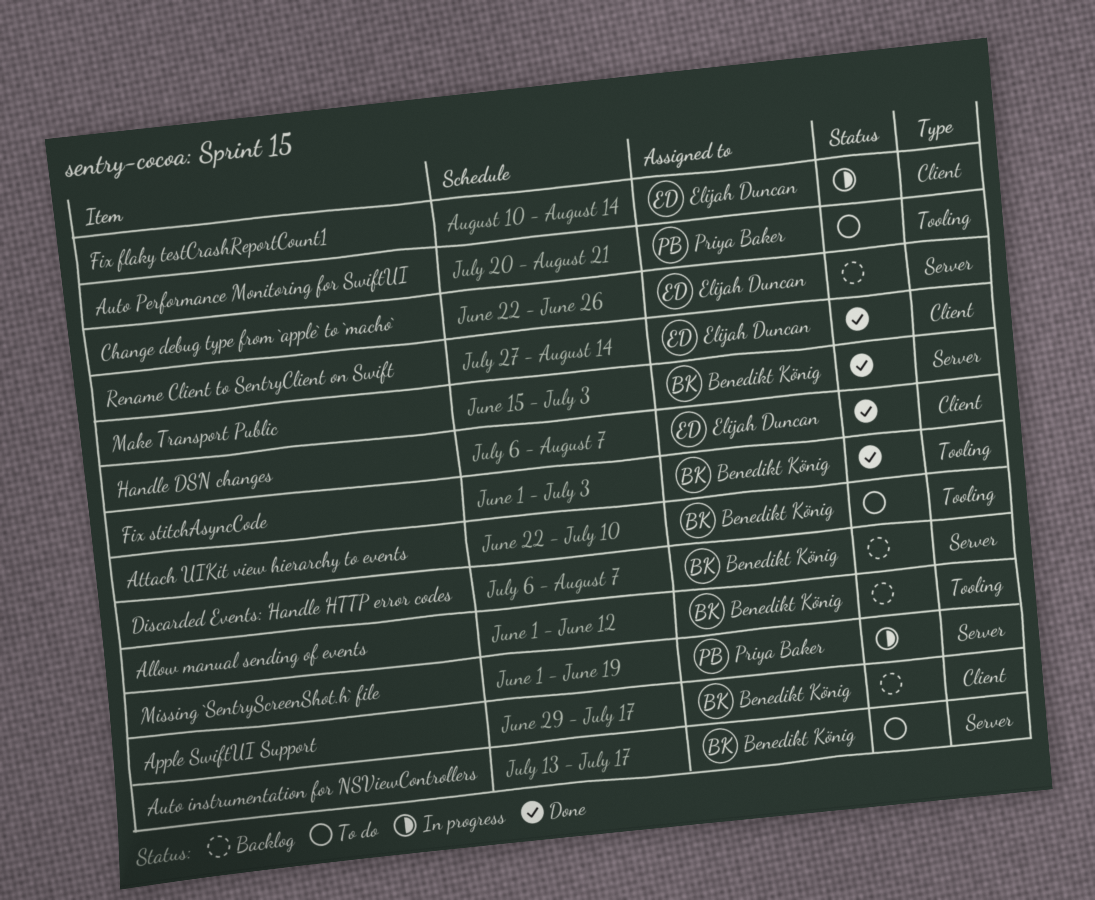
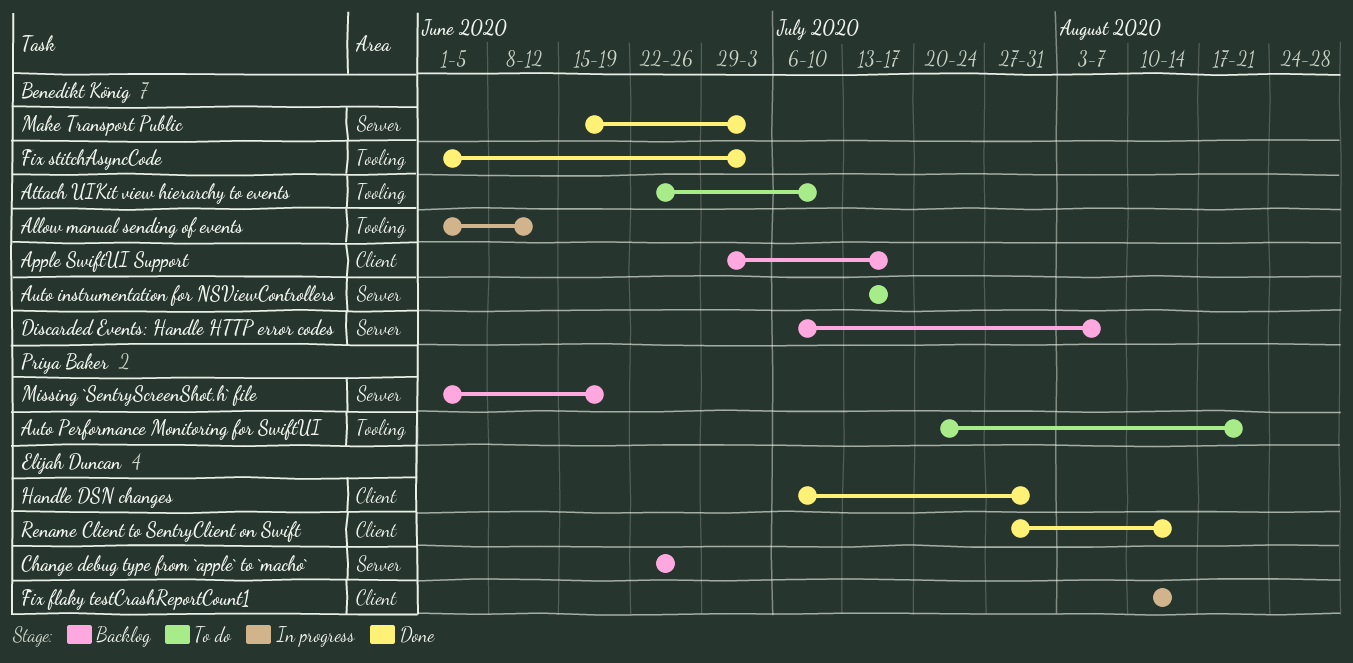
Allow manual sending of events, status: Backlog -> In progress
Handle DSN changes, due: Aug 7 -> Jul 31
Missing `SentryScreenShot.h` file, status: In progress -> Backlog

